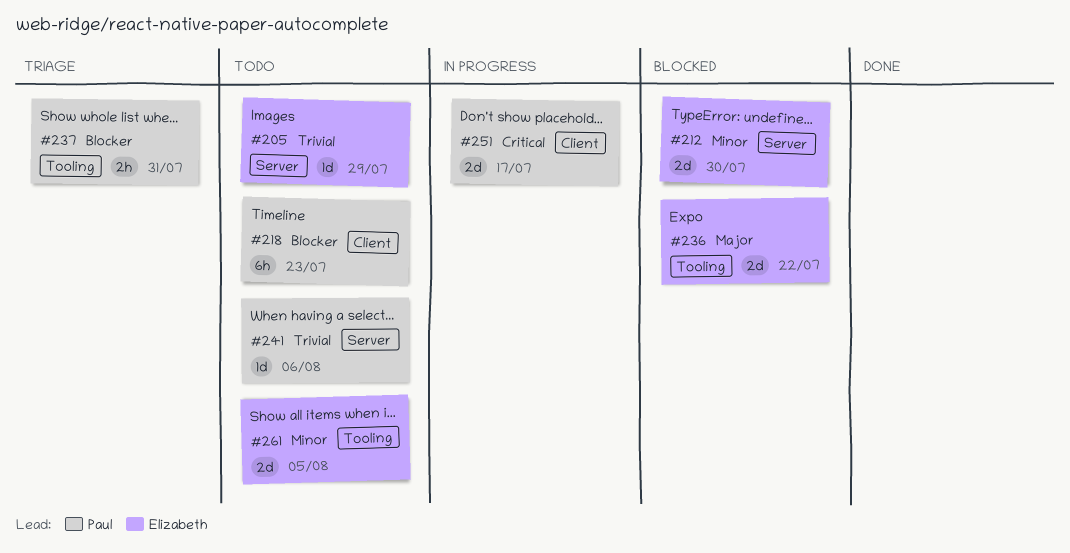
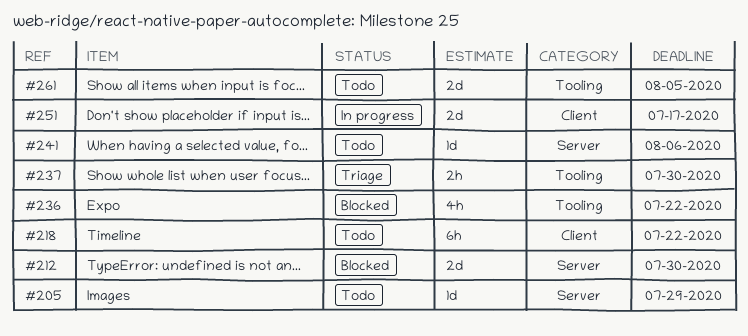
#218, due: Jul 23 -> Jul 22
#236, estimate: 2d -> 4h
#237, due: Jul 31 -> Jul 30

